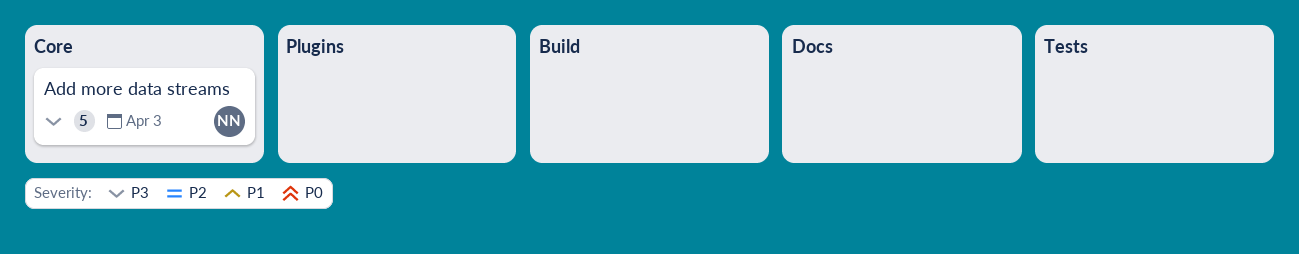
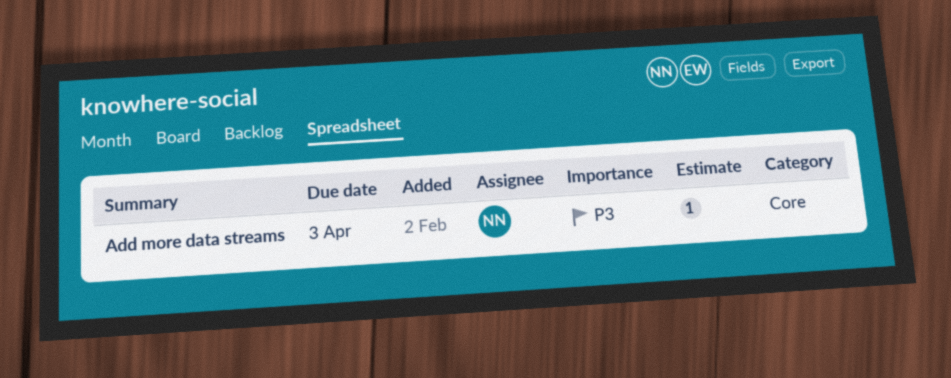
Add more data streams, estimate: 5 -> 1

